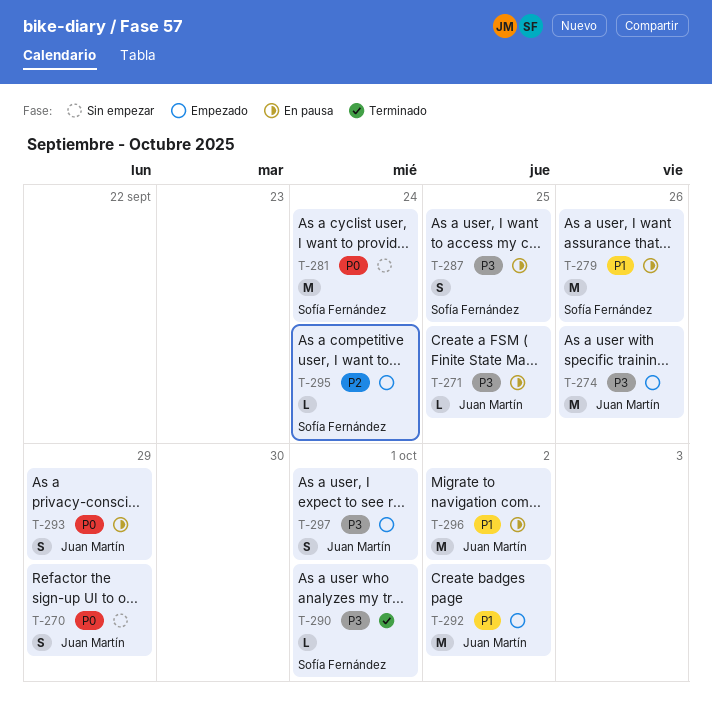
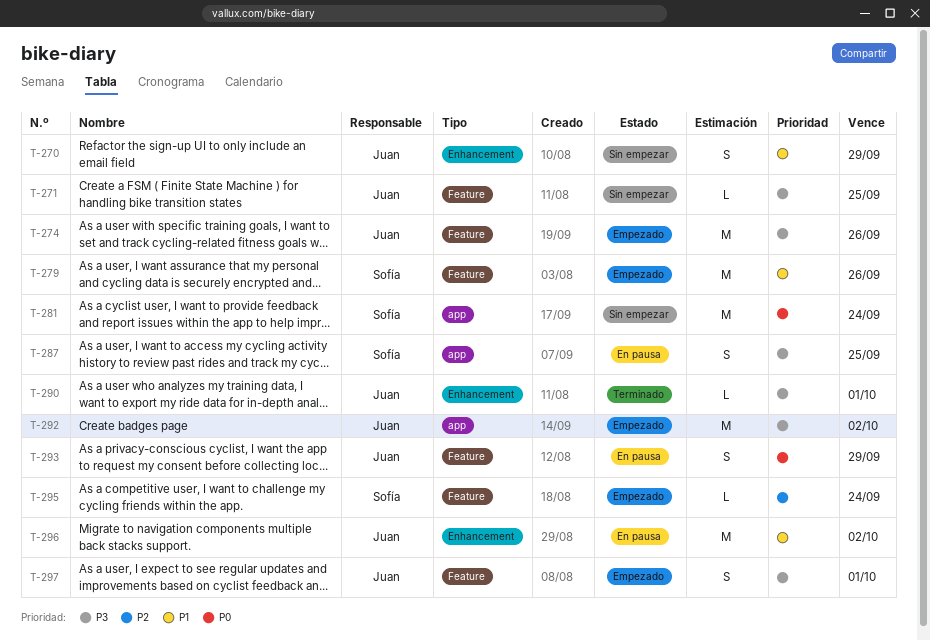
T-270, priority: P0 -> P1
T-271, status: En pausa -> Sin empezar
T-279, status: En pausa -> Empezado
T-290, owner: Sofía Fernández -> Juan Martín
T-292, priority: P1 -> P3

